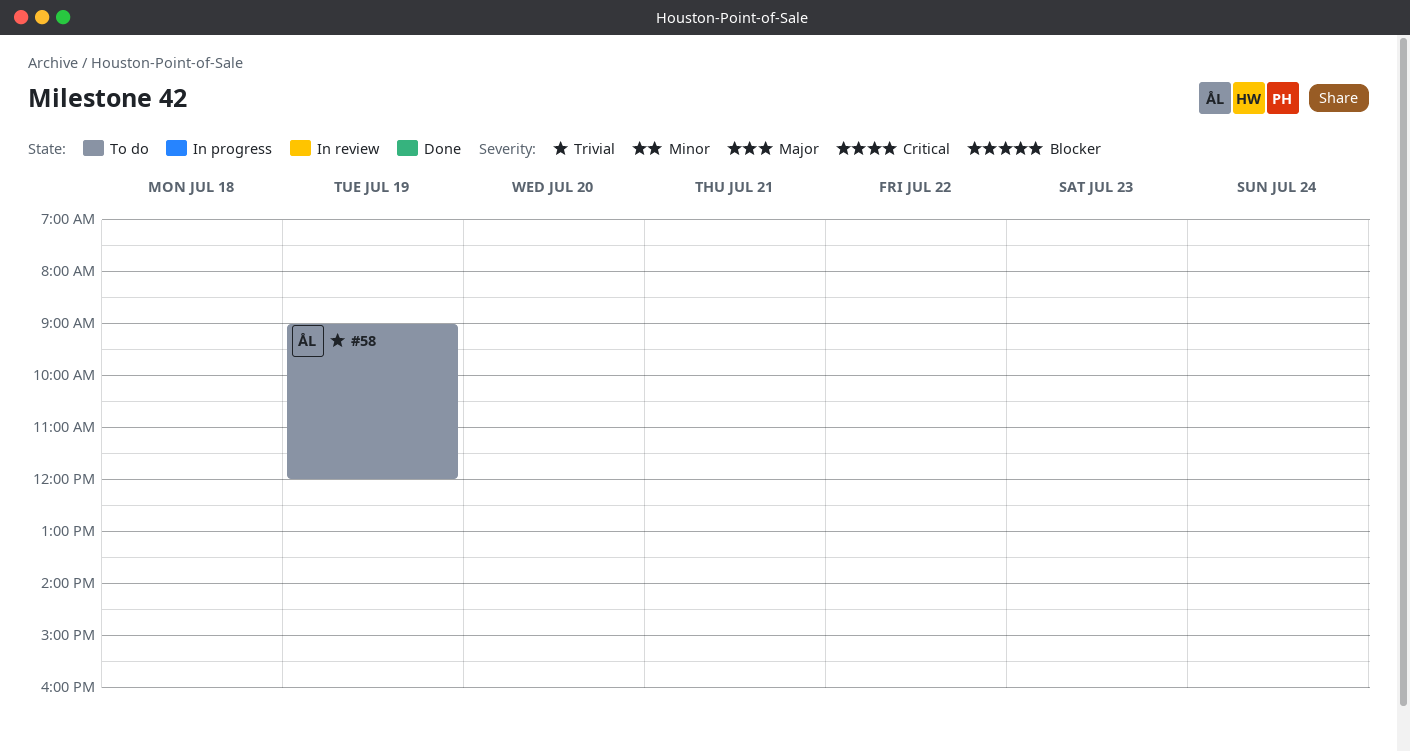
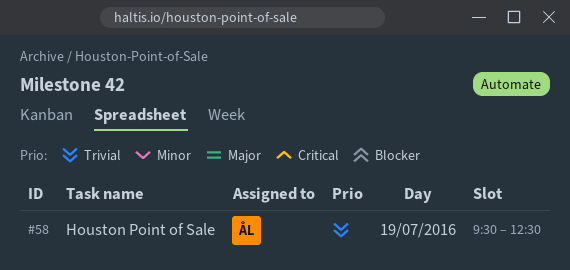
#58, begins: 09:00 -> 09:30
#58, ends: 12:00 -> 12:30

